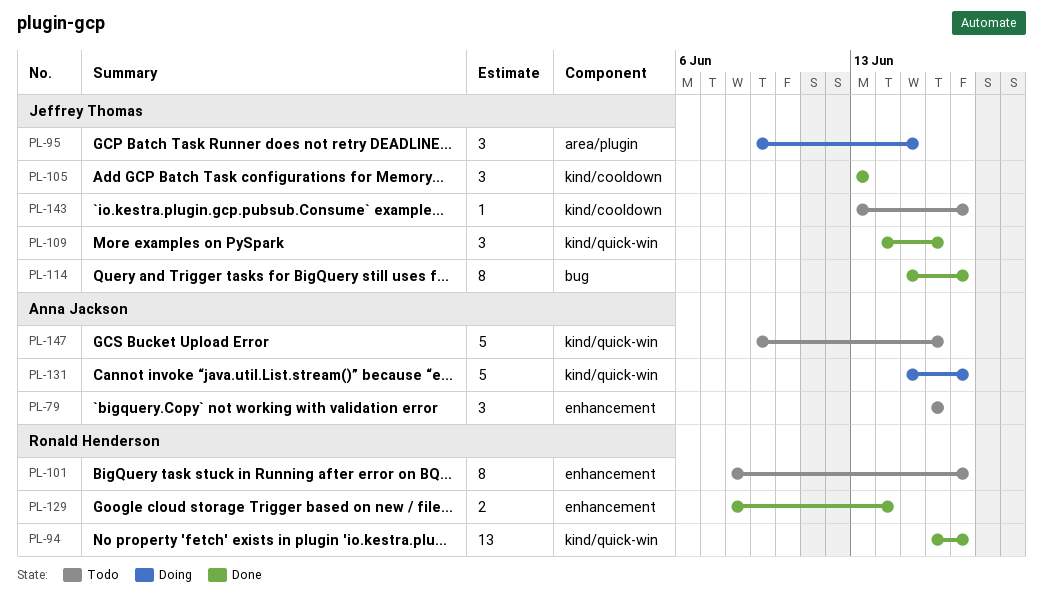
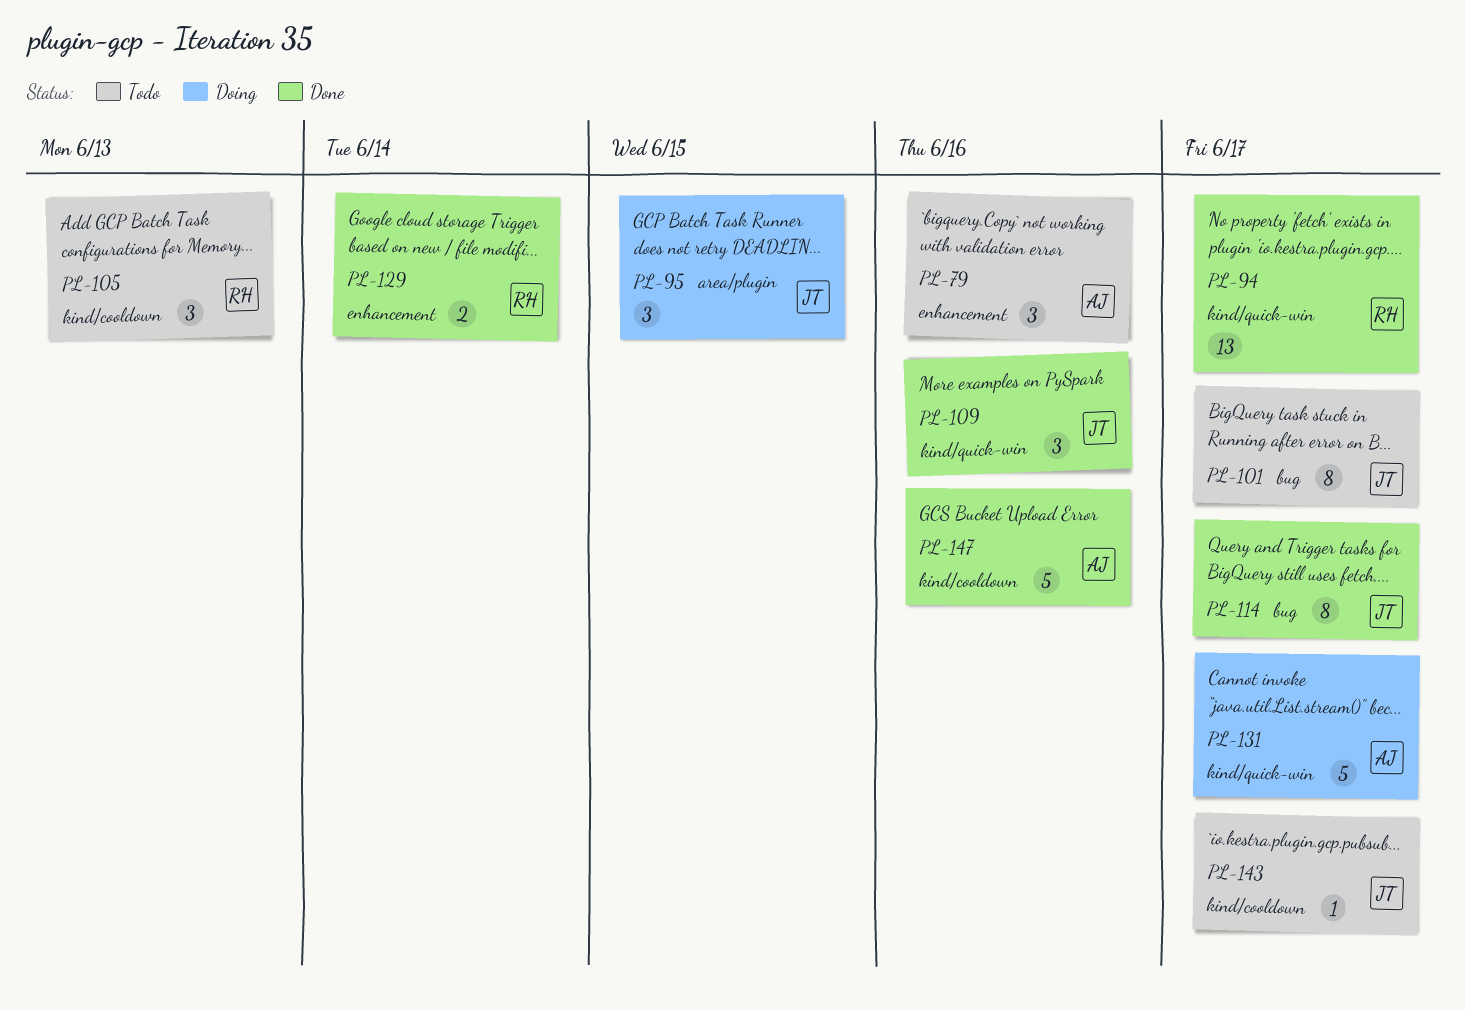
PL-101, owner: Ronald Henderson -> Jeffrey Thomas
PL-101, label: enhancement -> bug
PL-105, status: Done -> Todo
PL-105, owner: Jeffrey Thomas -> Ronald Henderson
PL-147, status: Todo -> Done
PL-147, label: kind/quick-win -> kind/cooldown

